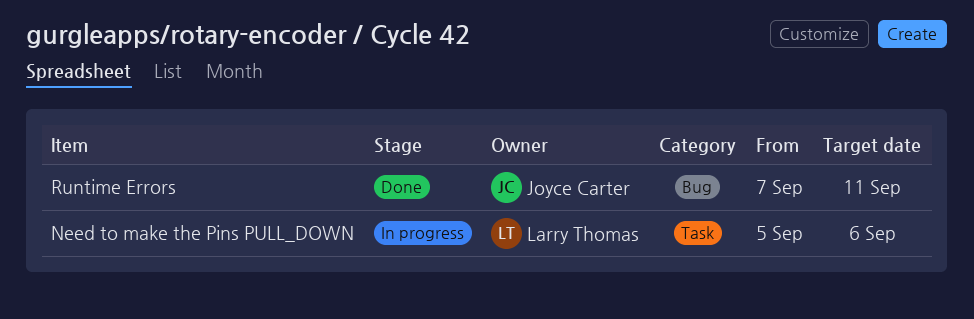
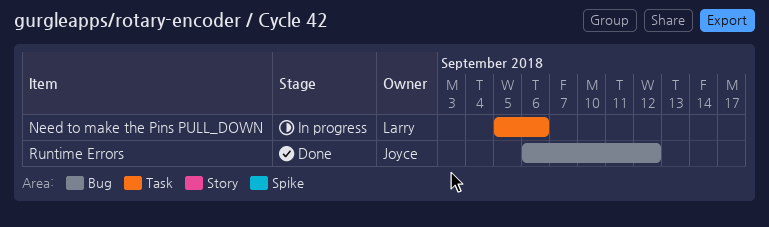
Runtime Errors, start: Sep 7 -> Sep 6
Runtime Errors, due: Sep 11 -> Sep 12

